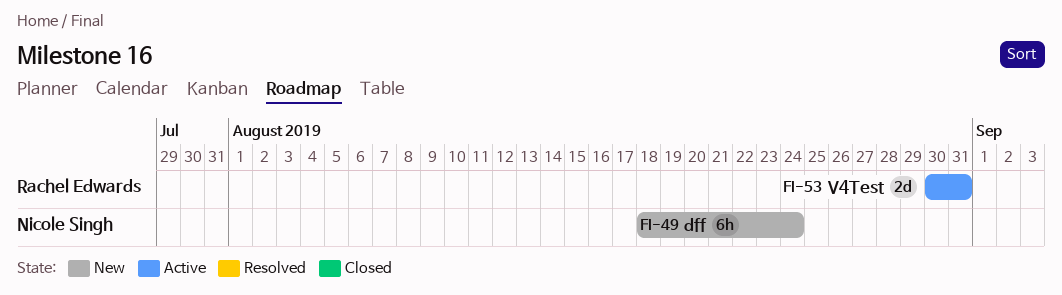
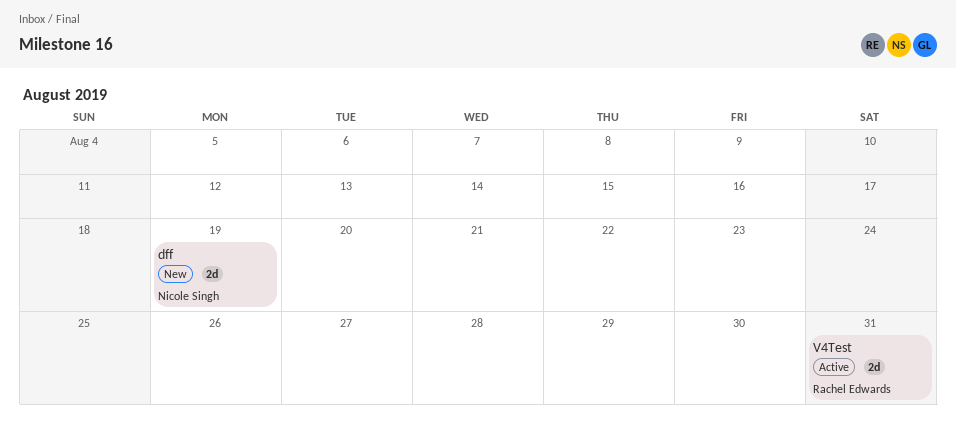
dff, estimate: 6h -> 2d
dff, due: Aug 24 -> Aug 19

